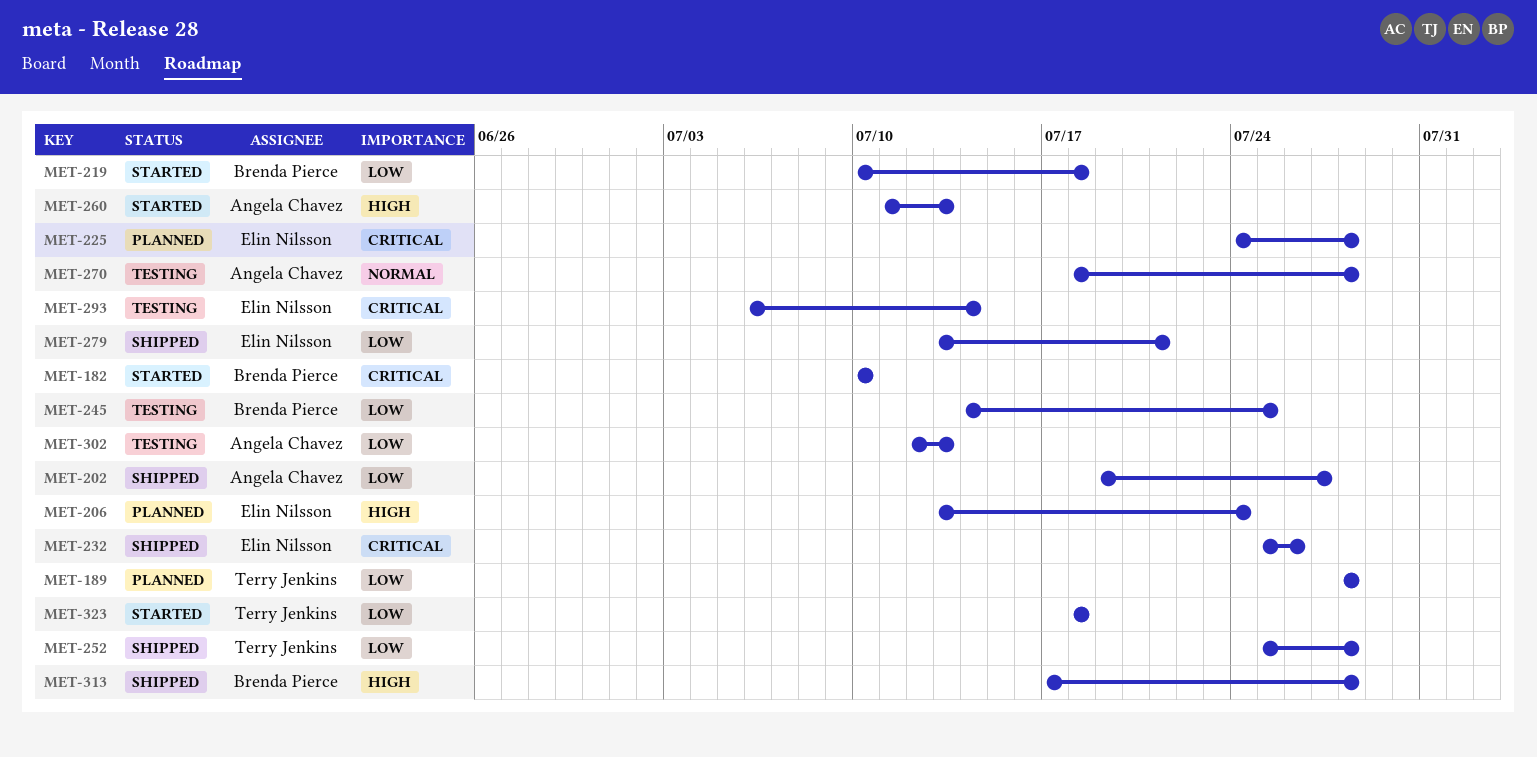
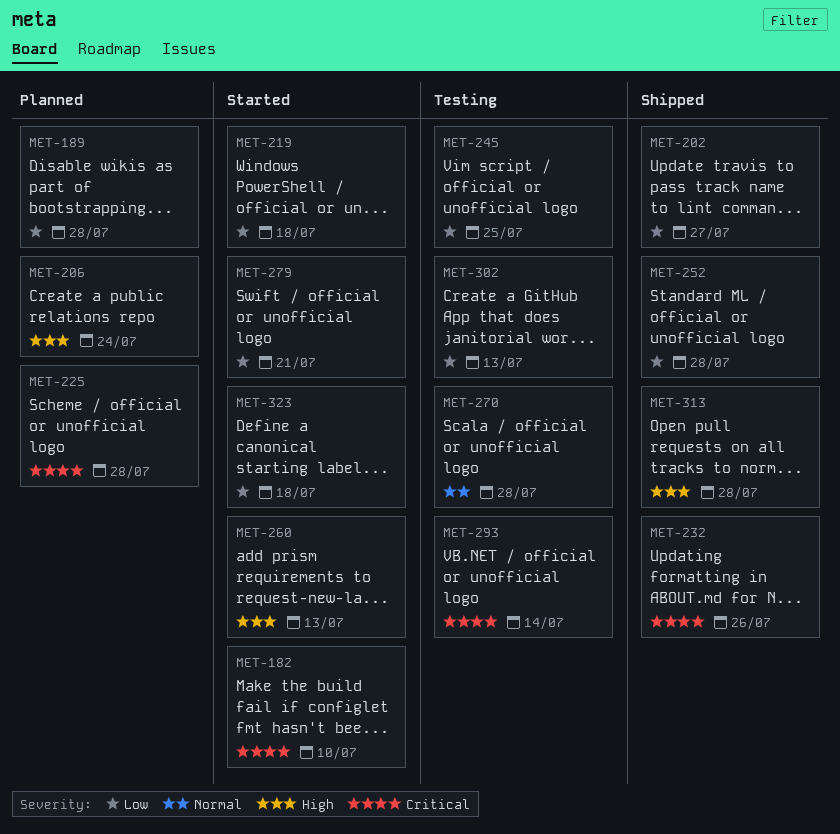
MET-279, status: Shipped -> Started

